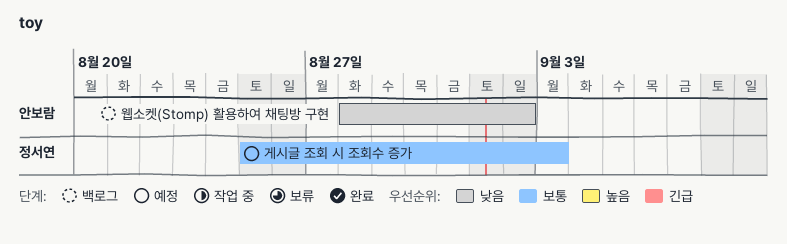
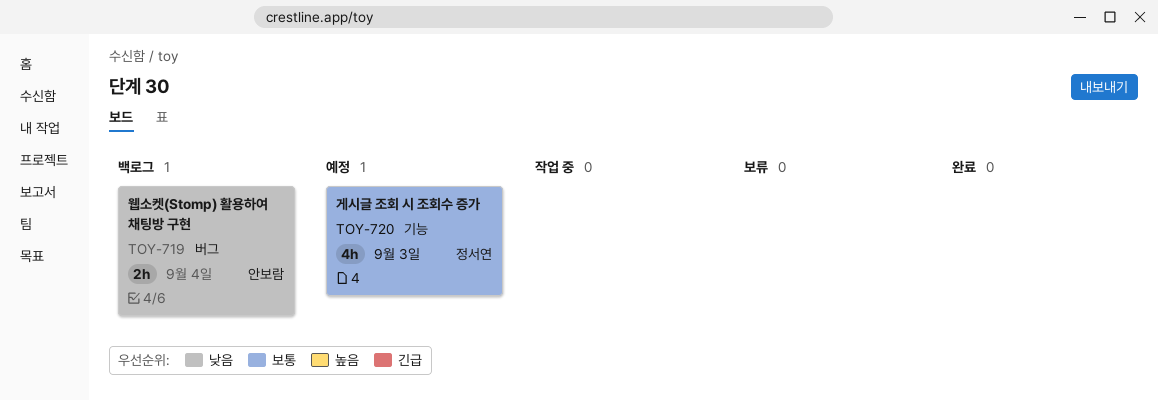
웹소켓(Stomp) 활용하여 채팅방 구현, due: Sep 2 -> Sep 4

